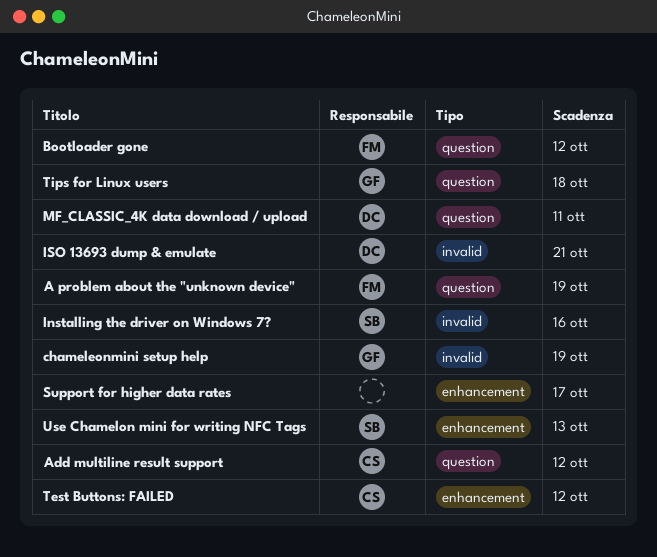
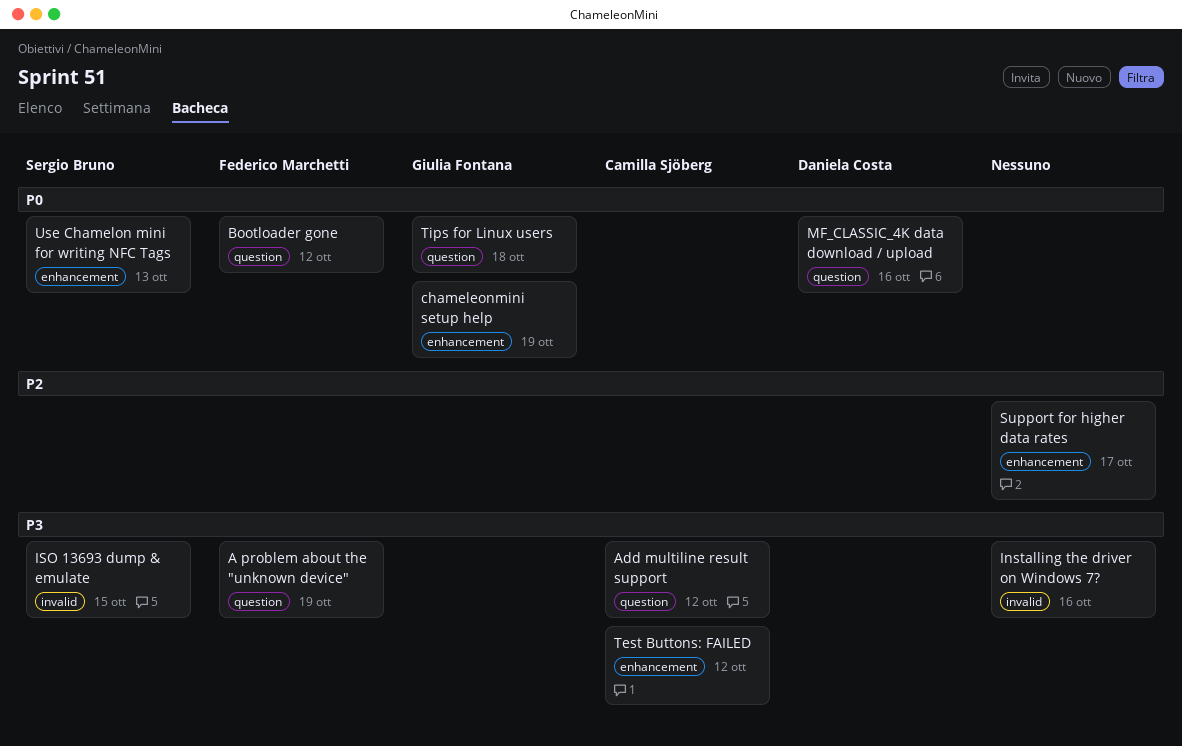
chameleonmini setup help, label: invalid -> enhancement
Installing the driver on Windows 7?, owner: Sergio Bruno -> none
ISO 13693 dump & emulate, owner: Daniela Costa -> Sergio Bruno
ISO 13693 dump & emulate, due: Oct 21 -> Oct 15
MF_CLASSIC_4K data download / upload, due: Oct 11 -> Oct 16

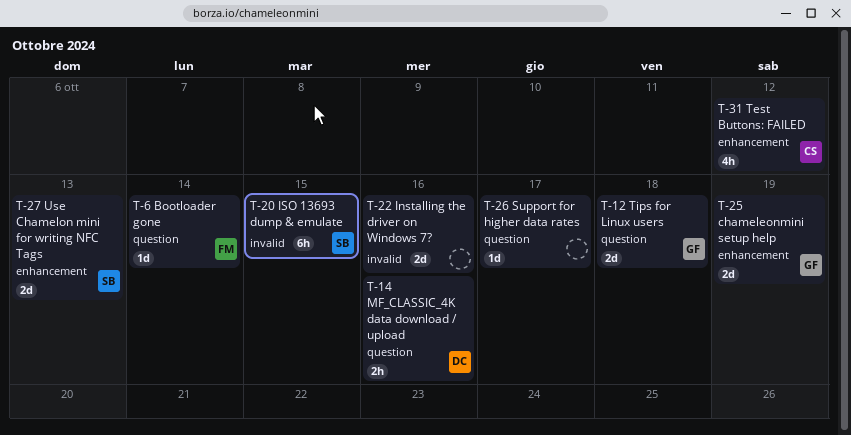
A problem about the "unknown device": present -> none
Add multiline result support: present -> none
Bootloader gone, due: Oct 12 -> Oct 14
Support for higher data rates, label: enhancement -> question

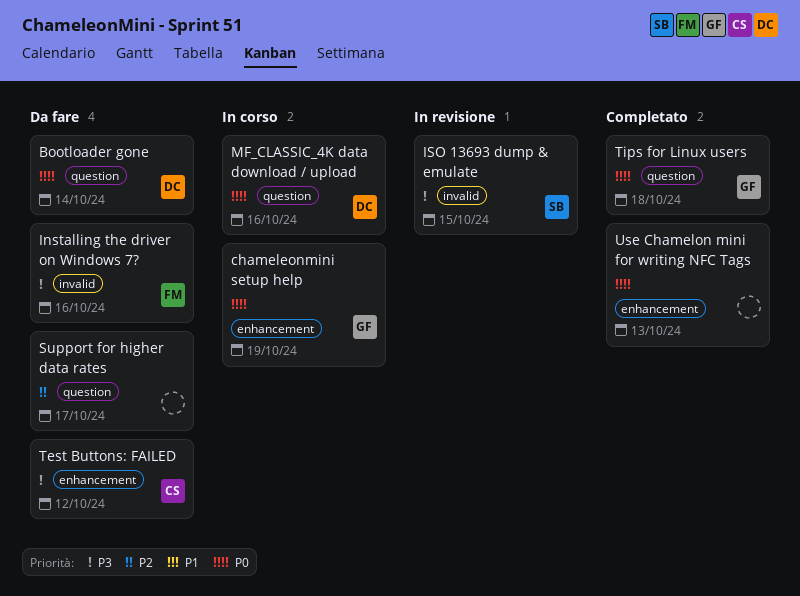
Bootloader gone, owner: FM -> DC
Installing the driver on Windows 7?, owner: none -> FM
Use Chamelon mini for writing NFC Tags, owner: SB -> none

